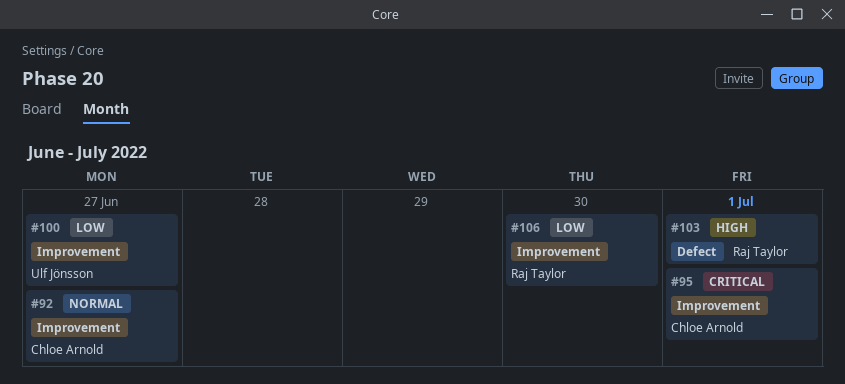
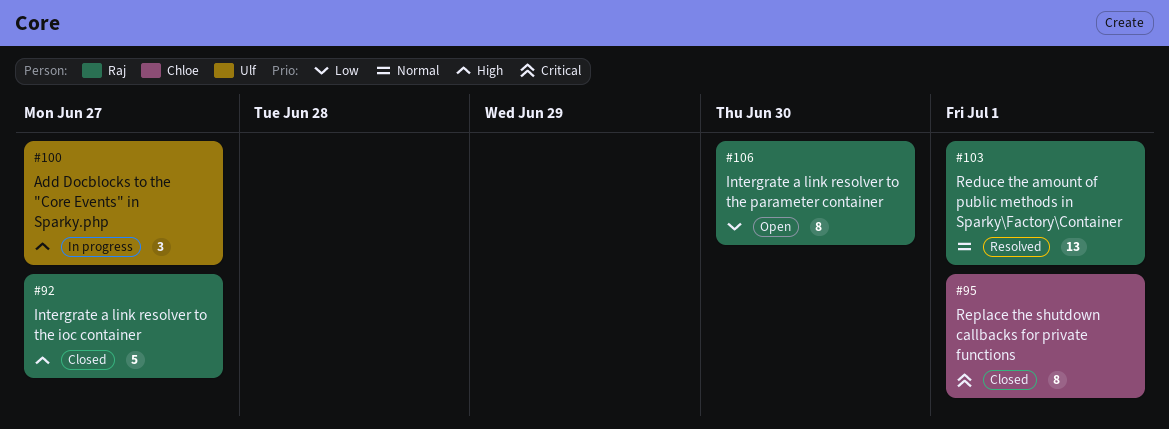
#92, owner: Chloe Arnold -> Raj Taylor
#92, priority: Normal -> High
#100, priority: Low -> High
#103, priority: High -> Normal

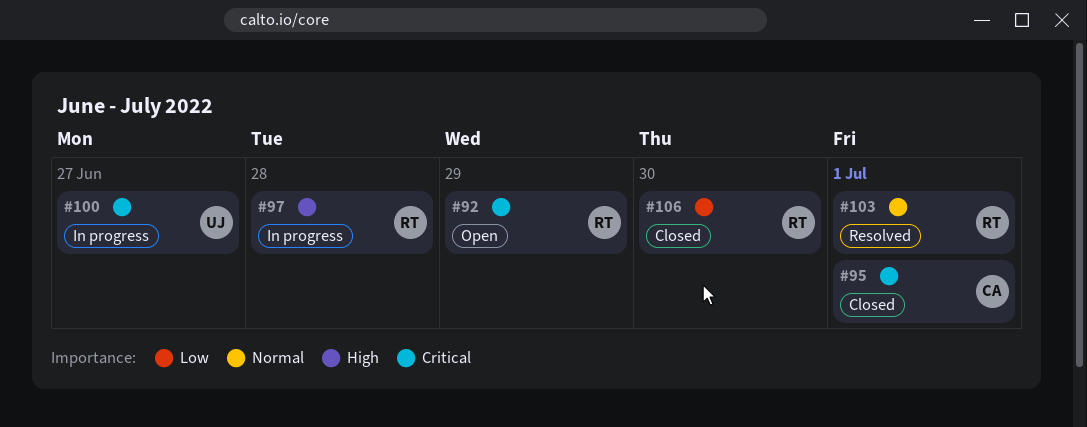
#92, status: Closed -> Open
#92, priority: High -> Critical
#92, due: Jun 27 -> Jun 29
#97: none -> present
#100, priority: High -> Critical
#106, status: Open -> Closed

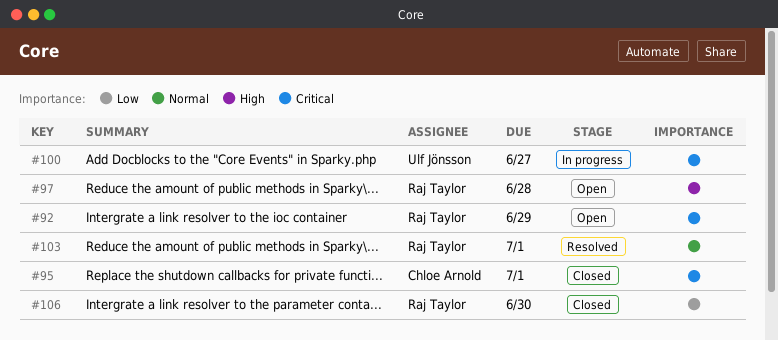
#97, status: In progress -> Open

